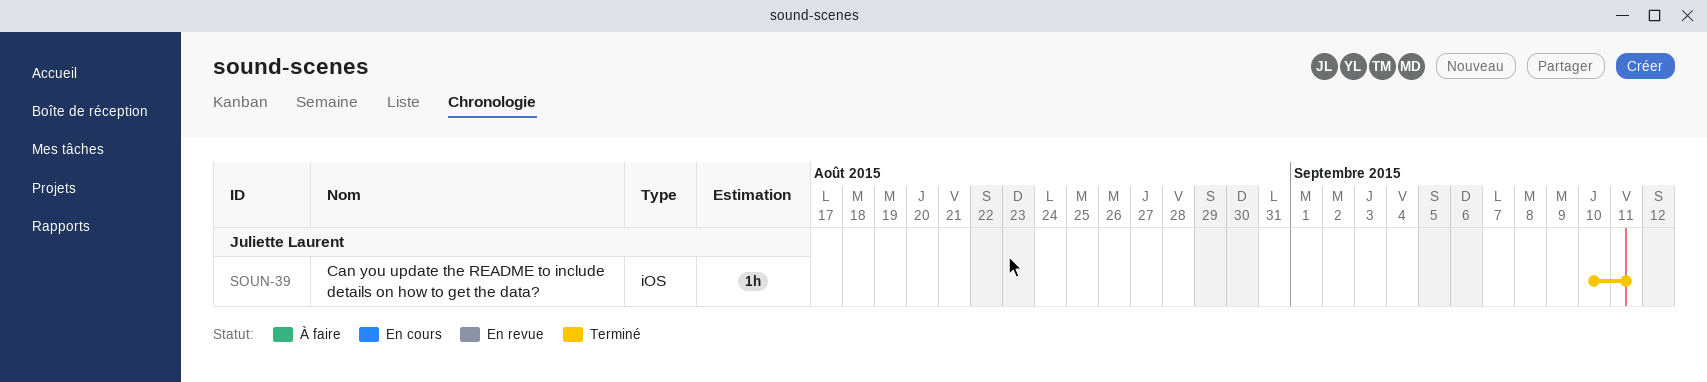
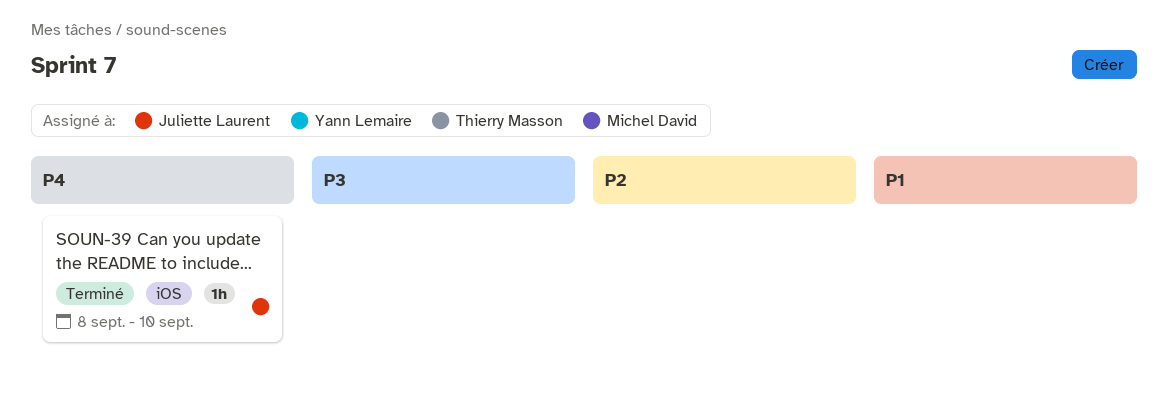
SOUN-39, start: Sep 10 -> Sep 8
SOUN-39, due: Sep 11 -> Sep 10

